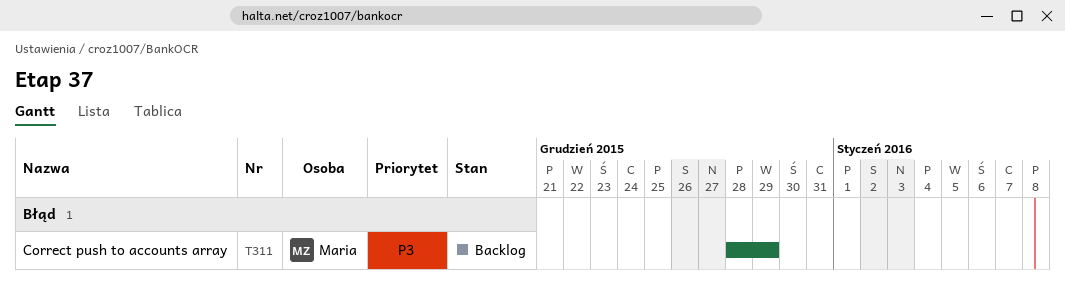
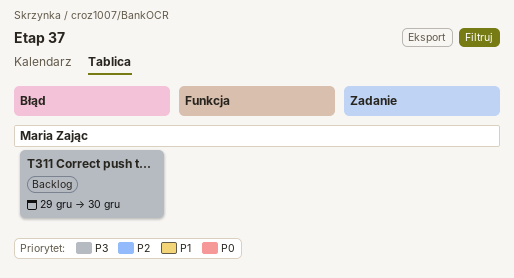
T311, start: Dec 28 -> Dec 29
T311, due: Dec 29 -> Dec 30

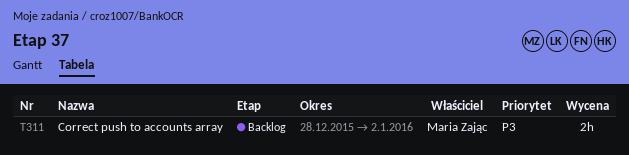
T311, start: Dec 29 -> Dec 28
T311, due: Dec 30 -> Jan 2

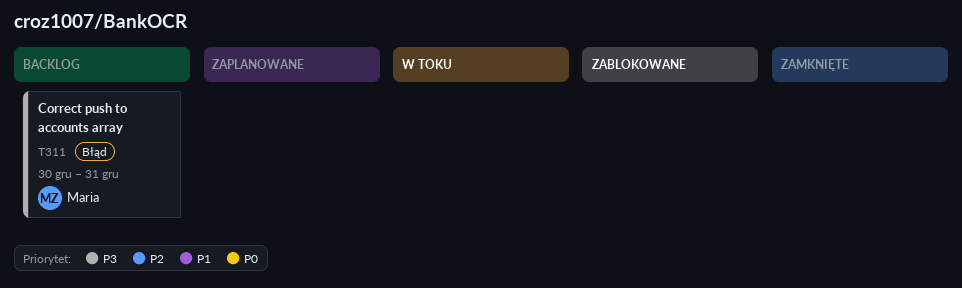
T311, start: Dec 28 -> Dec 30
T311, due: Jan 2 -> Dec 31

